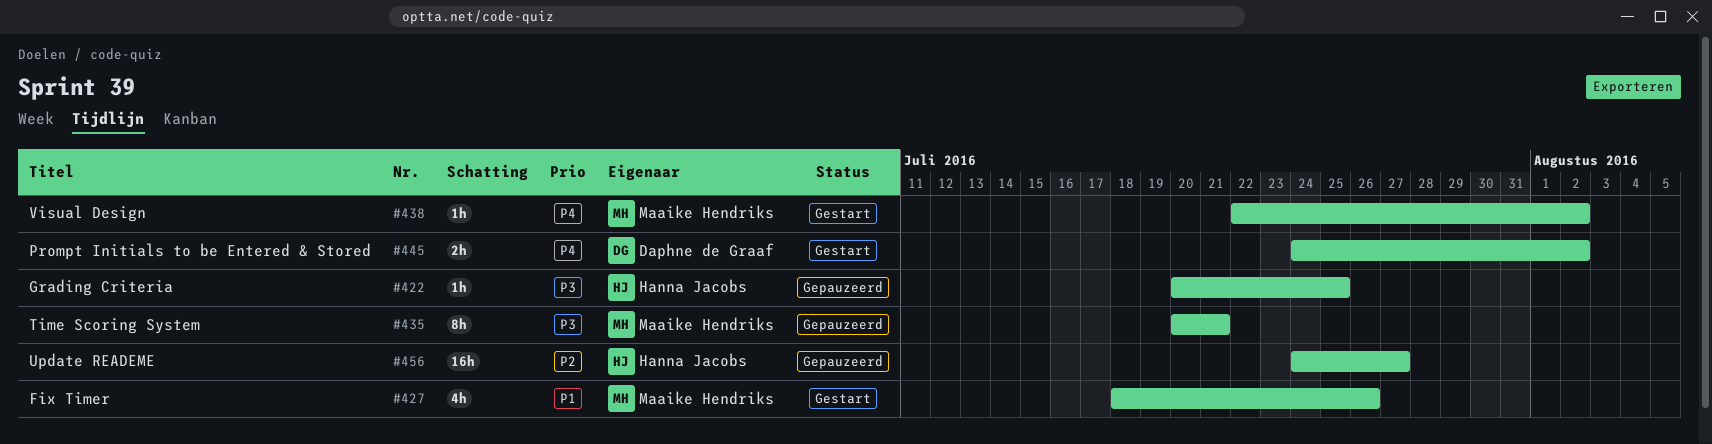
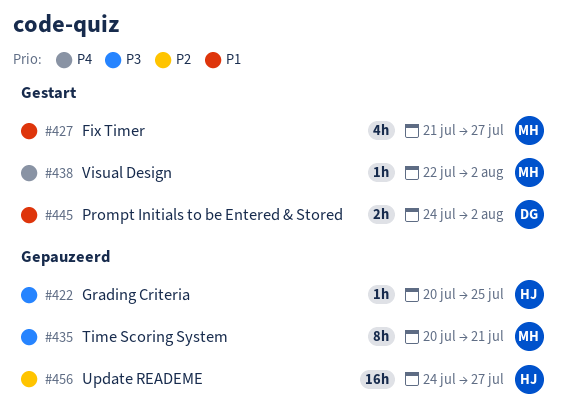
#427, start: Jul 18 -> Jul 21
#427, due: Jul 26 -> Jul 27
#445, priority: P4 -> P1

